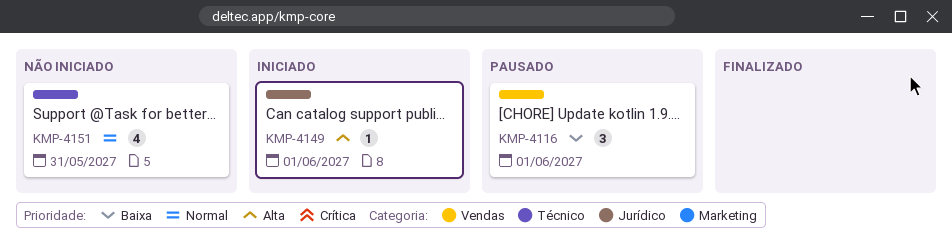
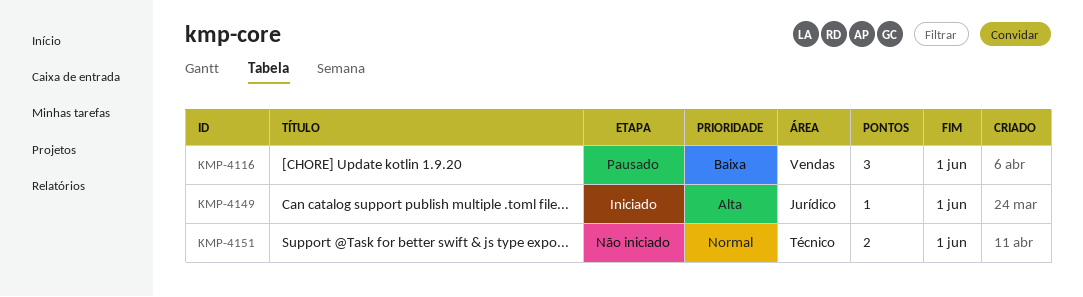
KMP-4151, estimate: 4 -> 2
KMP-4151, due: May 31 -> Jun 1

